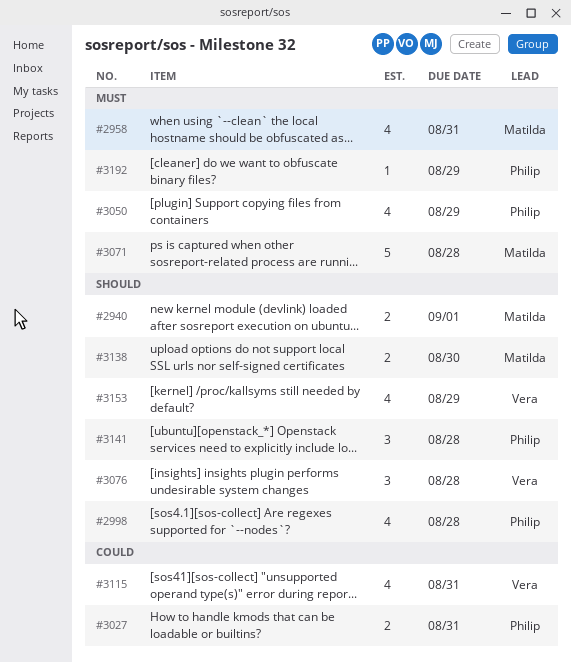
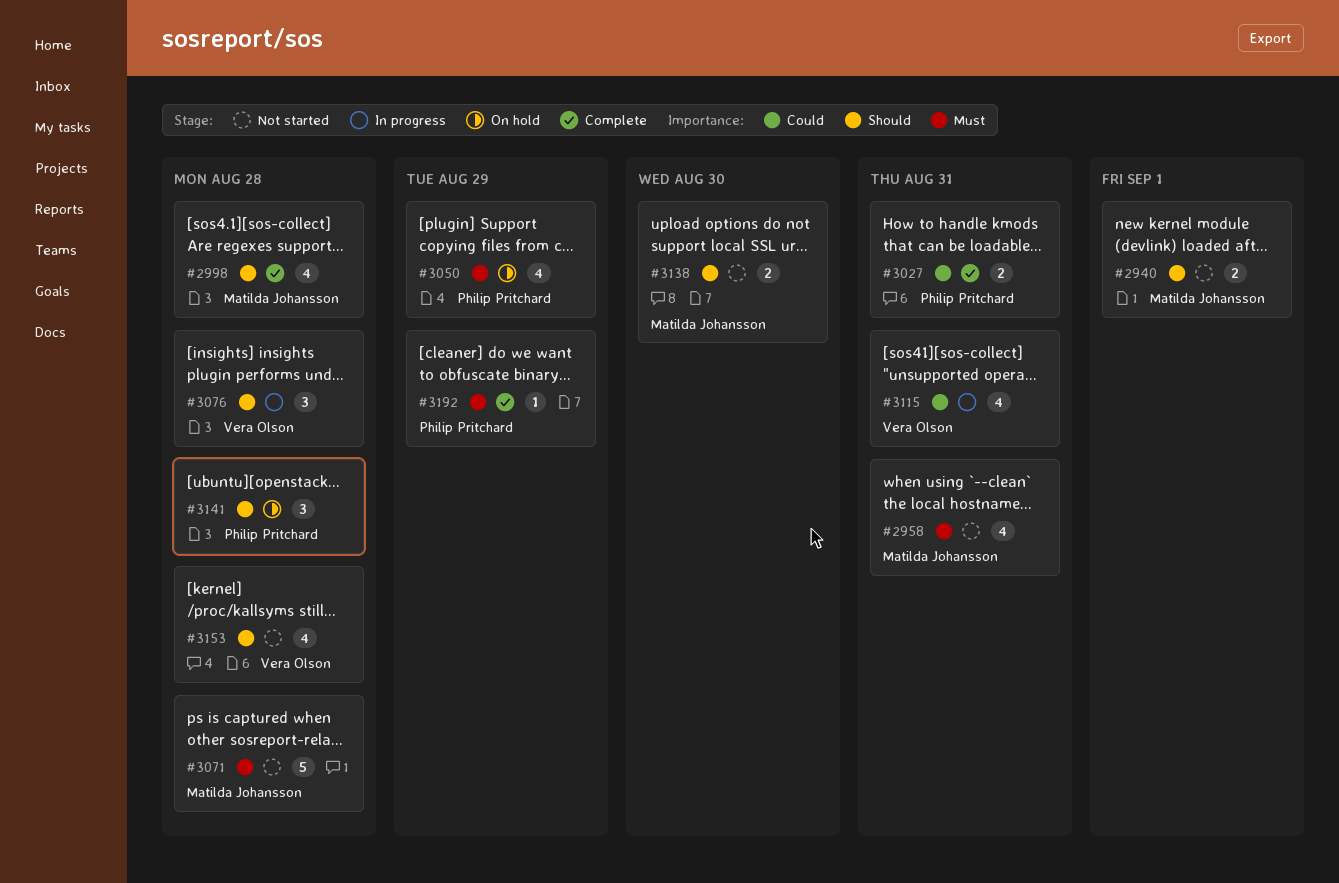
#2998, owner: Philip Pritchard -> Matilda Johansson
#3153, due: Aug 29 -> Aug 28

